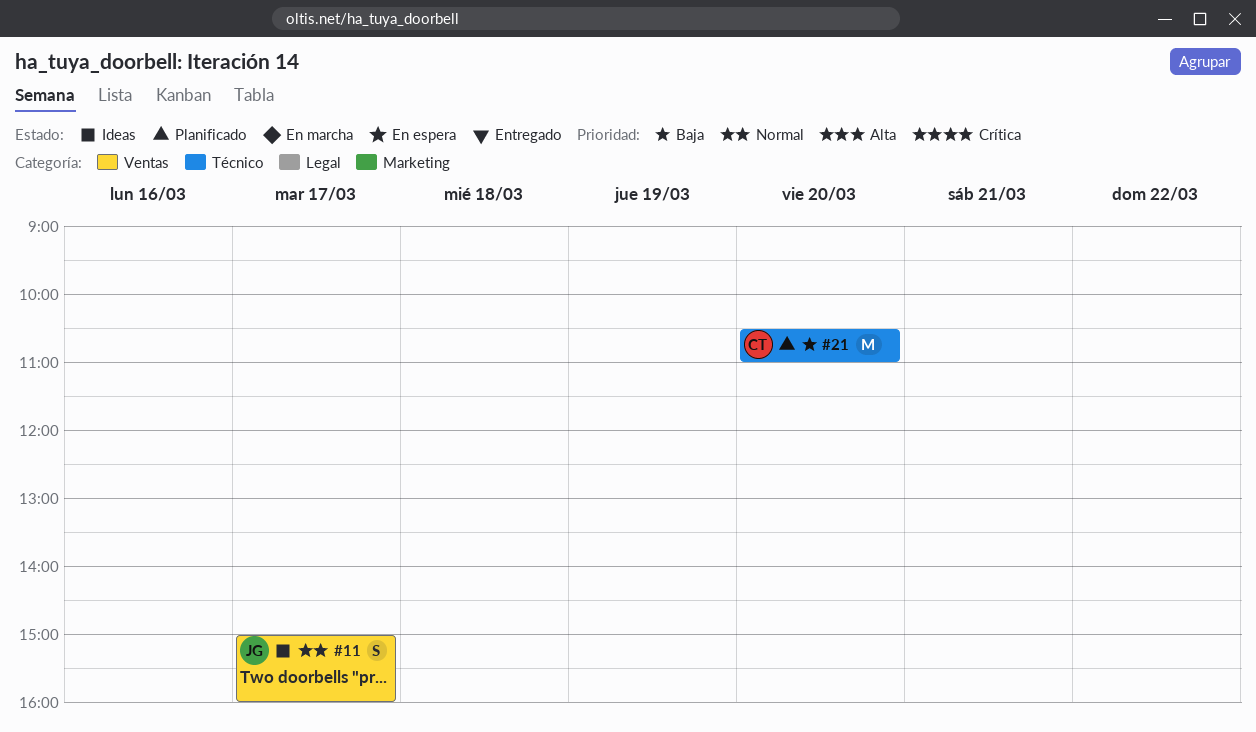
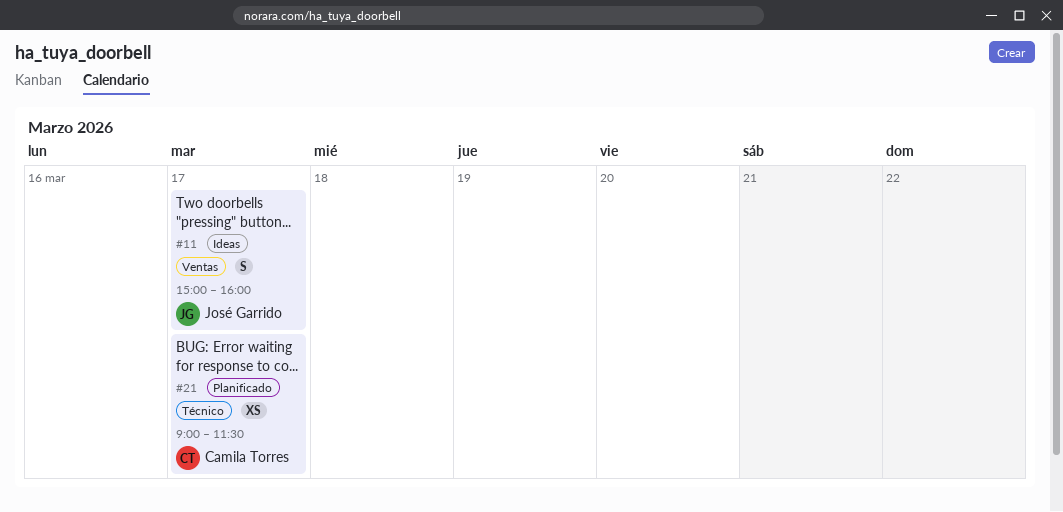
#21, estimate: M -> XS
#21, day: Mar 20 -> Mar 17
#21, begins: 10:30 -> 09:00
#21, ends: 11:00 -> 11:30

